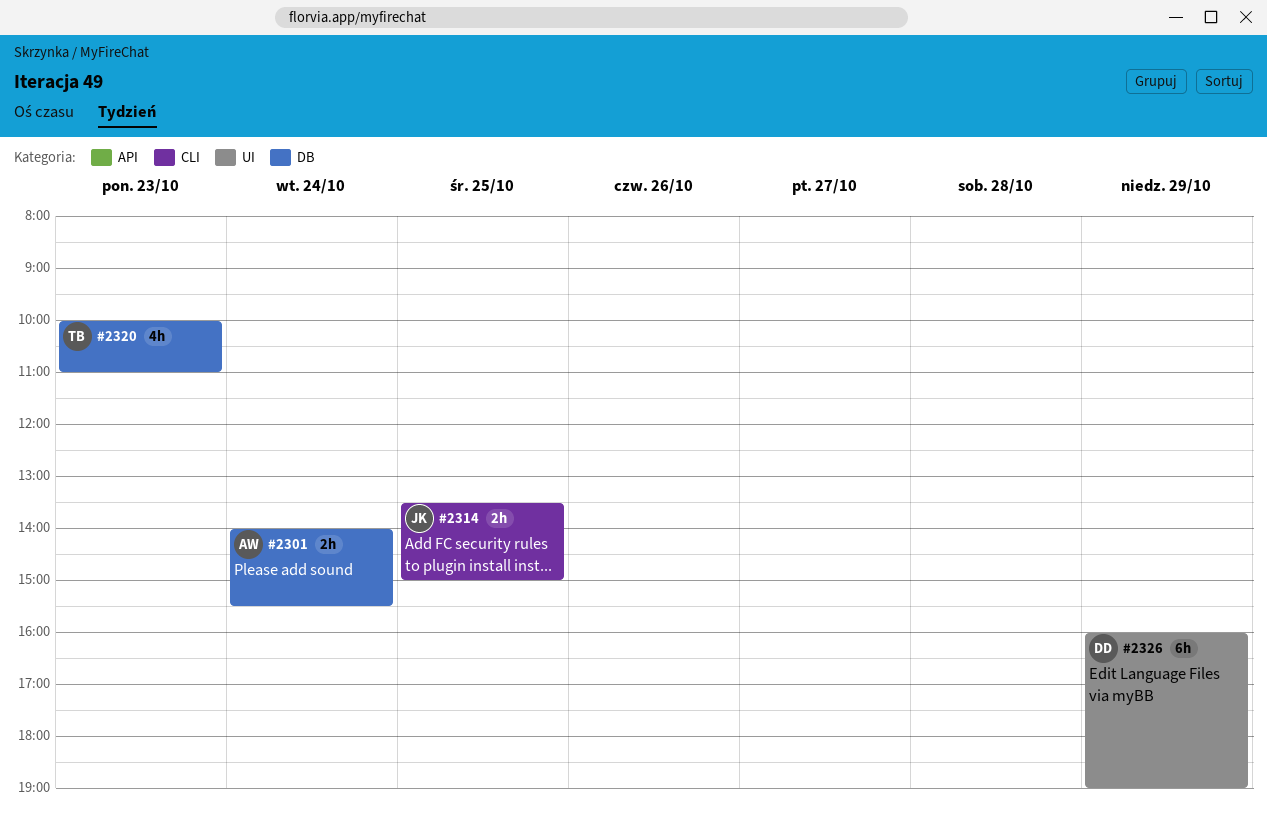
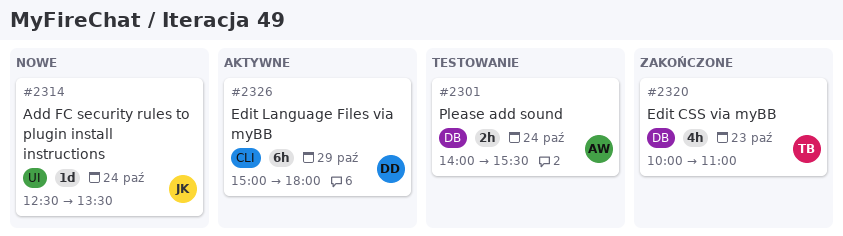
#2314, label: CLI -> UI
#2314, estimate: 2h -> 1d
#2314, day: Oct 25 -> Oct 24
#2314, begins: 13:30 -> 12:30
#2314, ends: 15:00 -> 13:30
#2326, label: UI -> CLI
#2326, begins: 16:00 -> 15:00
#2326, ends: 19:00 -> 18:00

